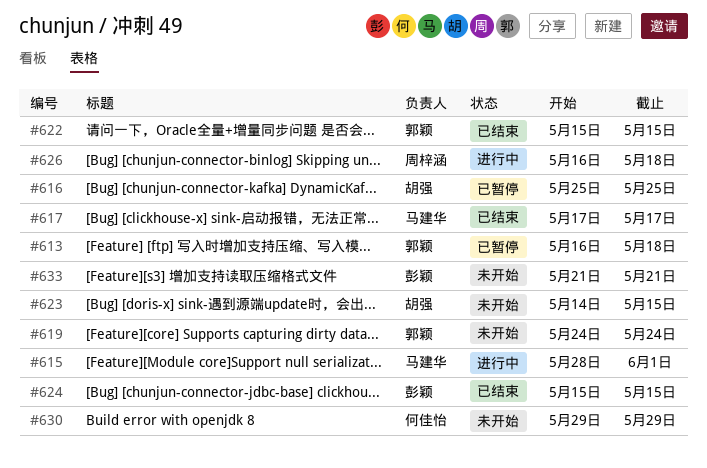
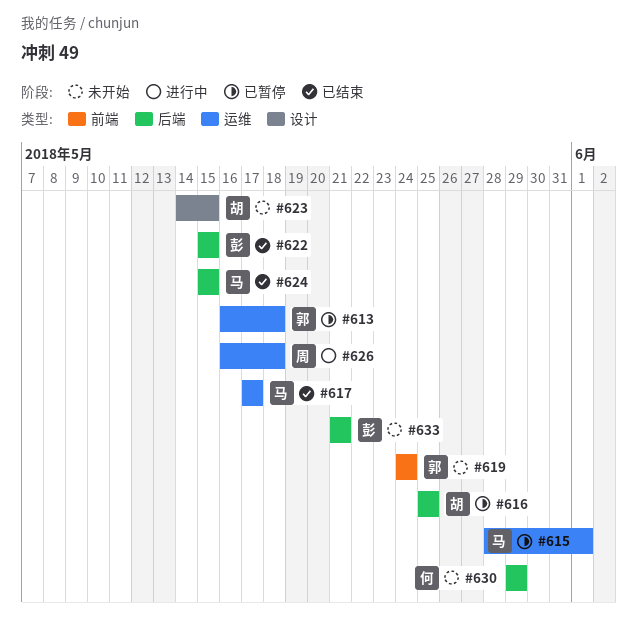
#615, status: 进行中 -> 已暂停
#622, owner: 郭颖 -> 彭颖
#624, owner: 彭颖 -> 马建华

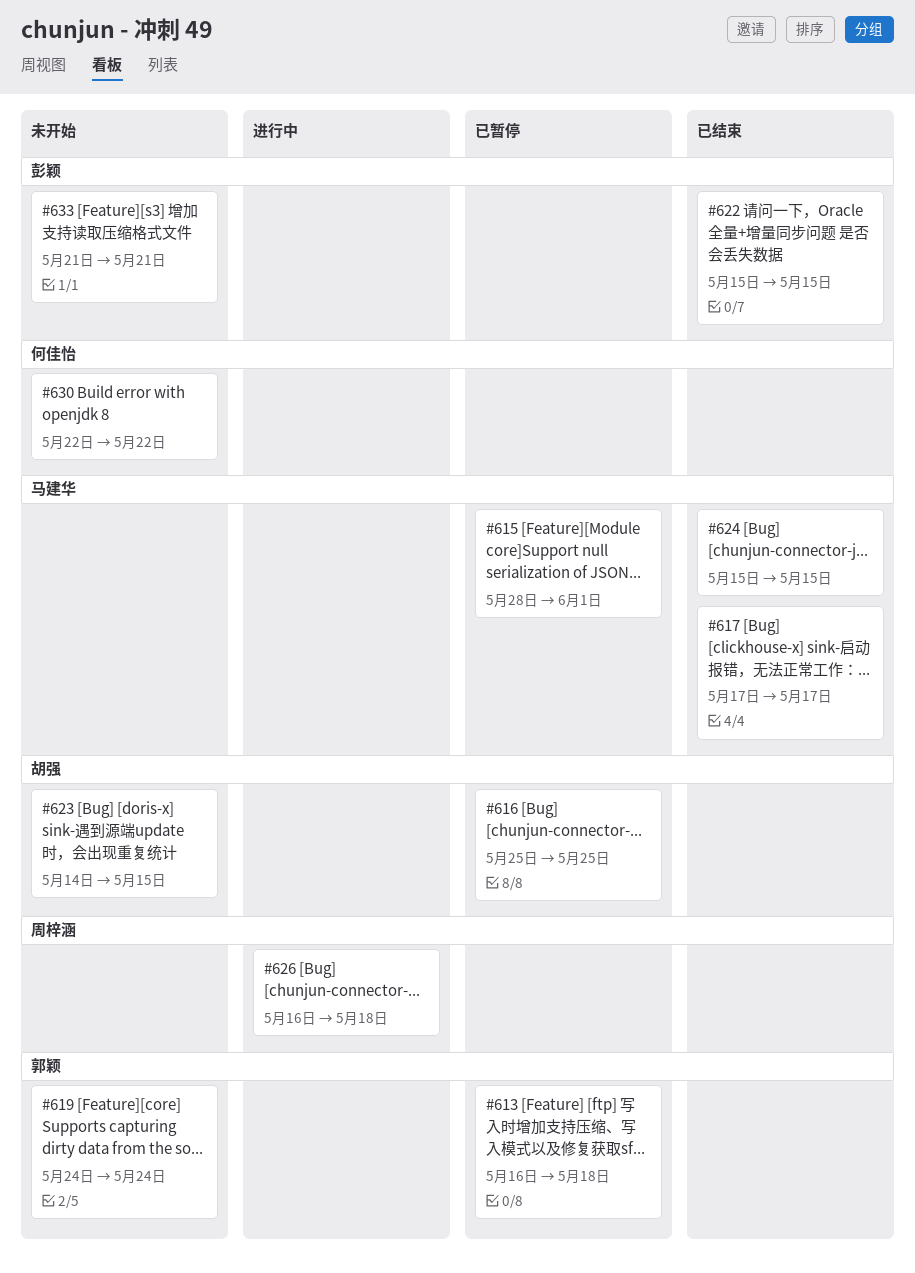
#630, start: May 29 -> May 22
#630, due: May 29 -> May 22

